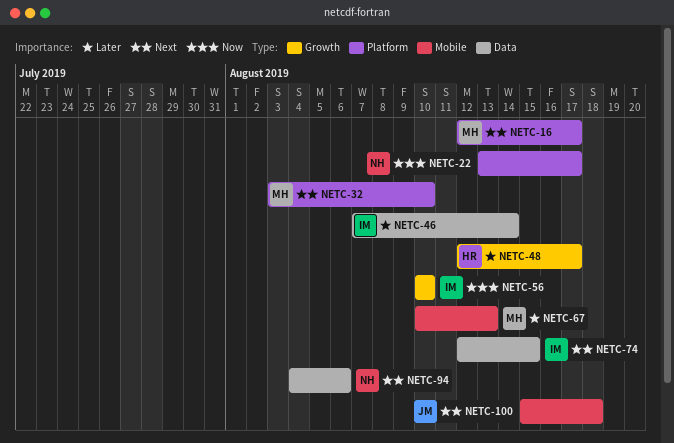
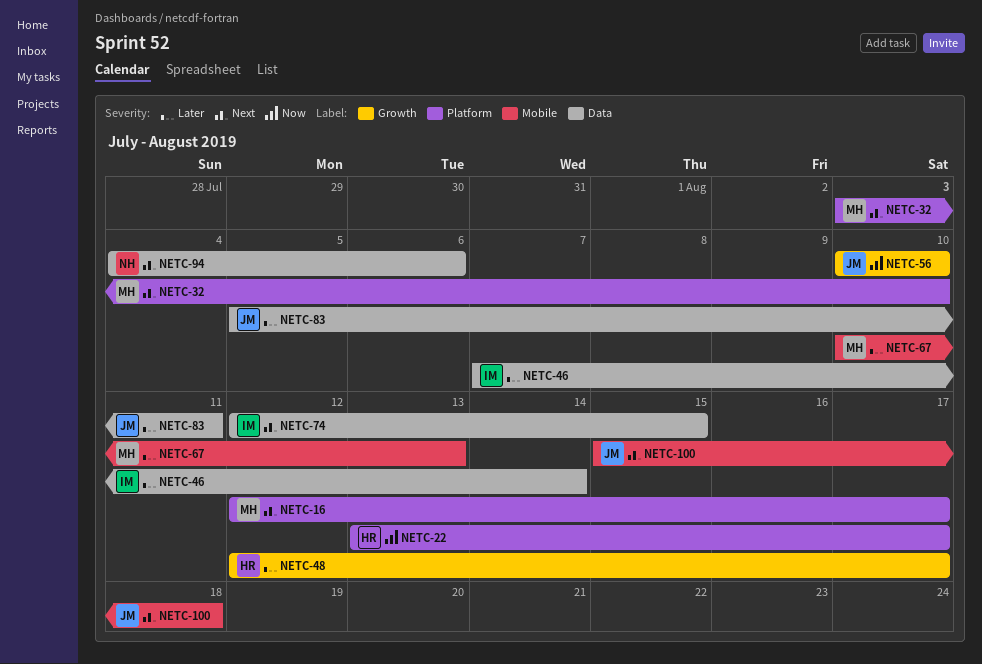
NETC-22, owner: NH -> HR
NETC-56, owner: IM -> JM
NETC-83: none -> present

